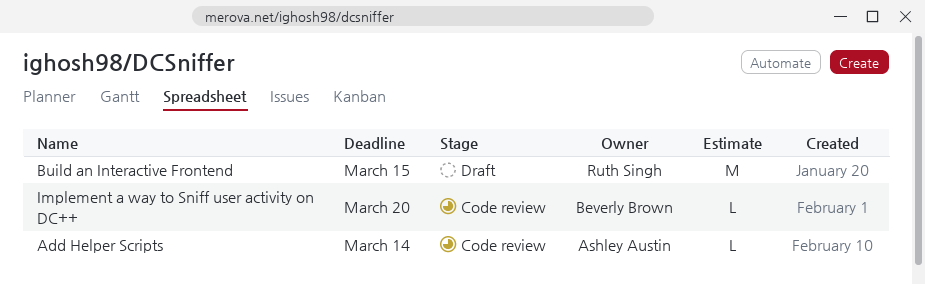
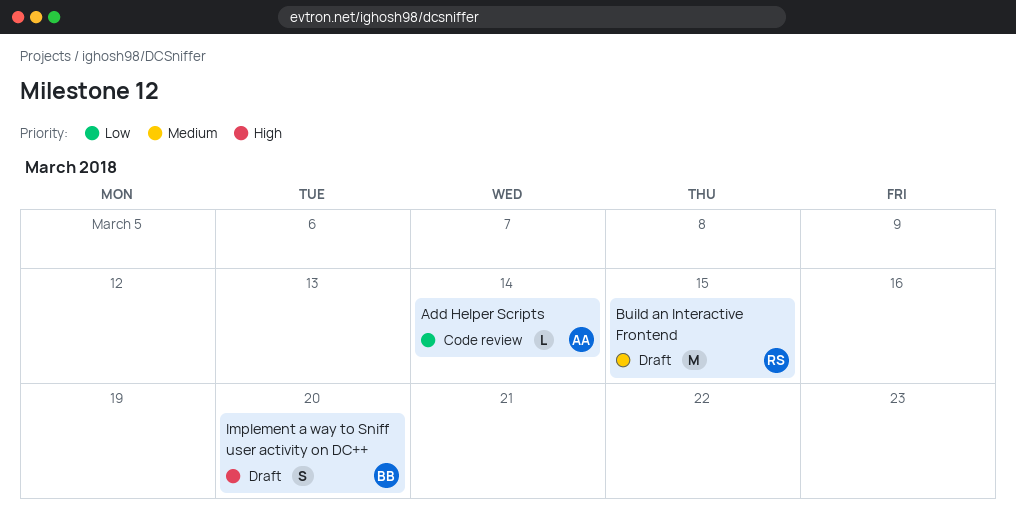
Implement a way to Sniff user activity on DC++, status: Code review -> Draft
Implement a way to Sniff user activity on DC++, estimate: L -> S

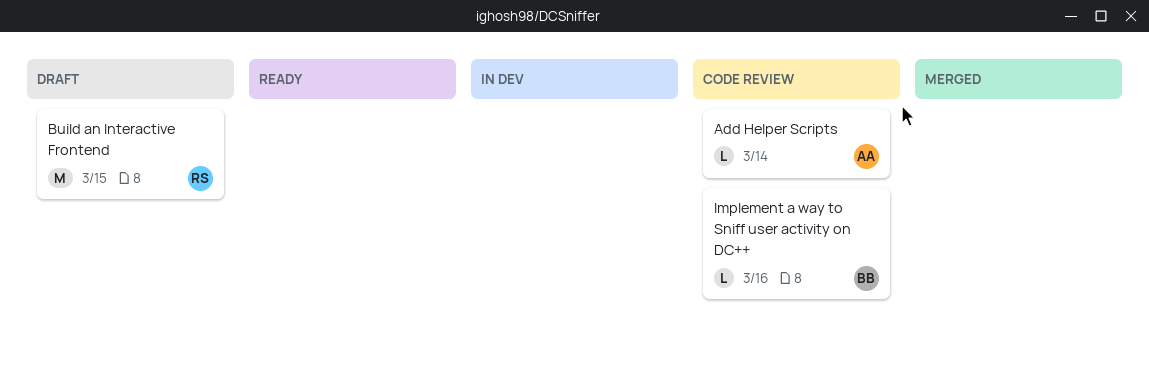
Implement a way to Sniff user activity on DC++, status: Draft -> Code review
Implement a way to Sniff user activity on DC++, estimate: S -> L
Implement a way to Sniff user activity on DC++, due: Mar 20 -> Mar 16

